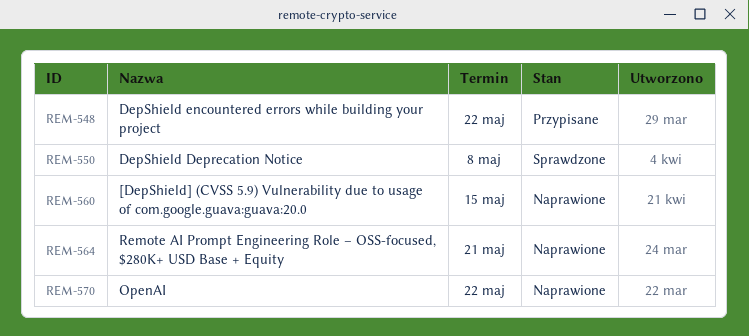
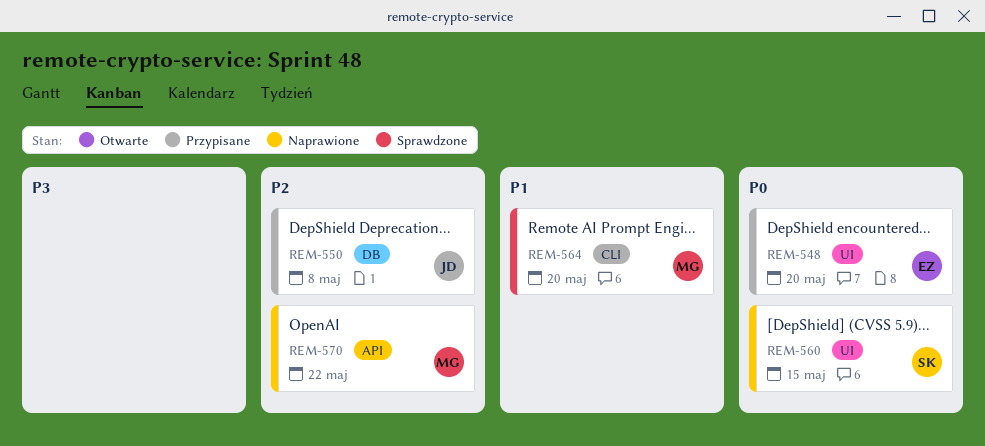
REM-548, due: May 22 -> May 20
REM-550, status: Sprawdzone -> Przypisane
REM-564, status: Naprawione -> Sprawdzone
REM-564, due: May 21 -> May 20

